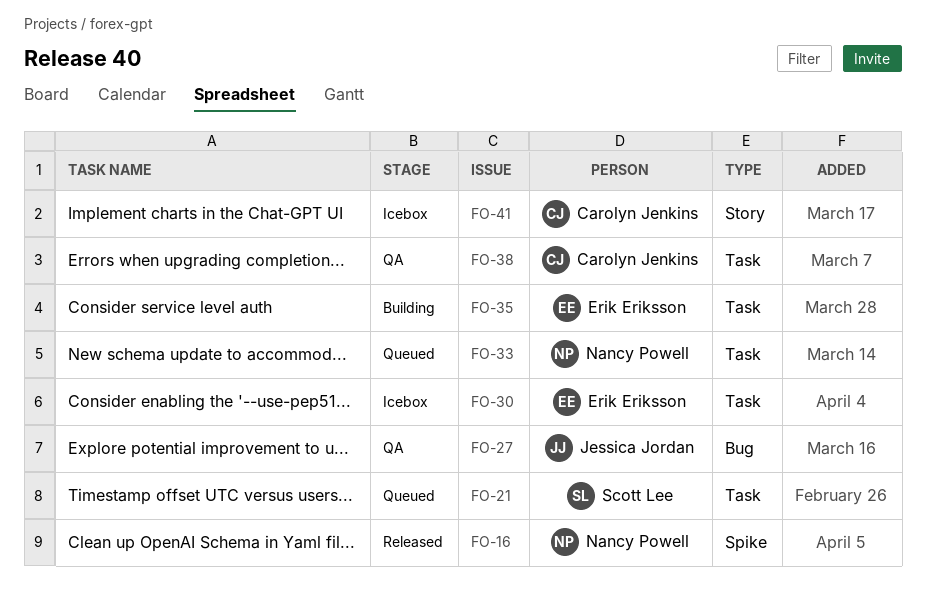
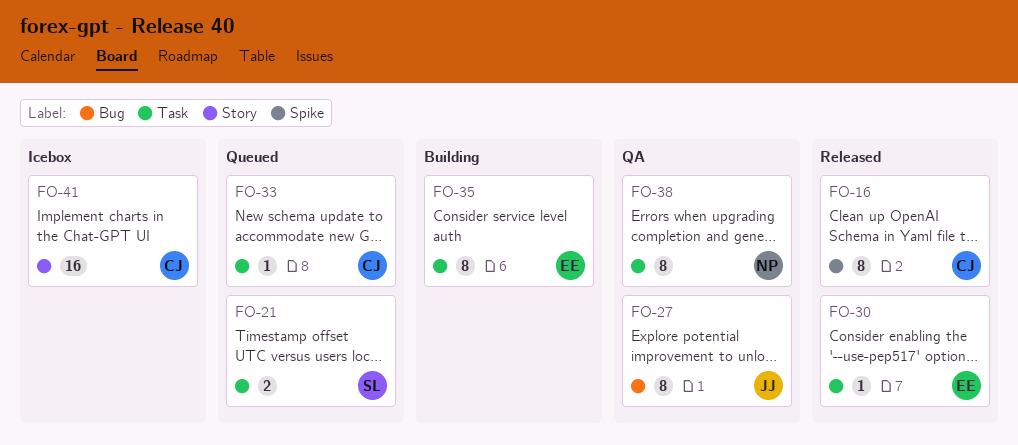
FO-16, owner: Nancy Powell -> Carolyn Jenkins
FO-30, status: Icebox -> Released
FO-33, owner: Nancy Powell -> Carolyn Jenkins
FO-38, owner: Carolyn Jenkins -> Nancy Powell

